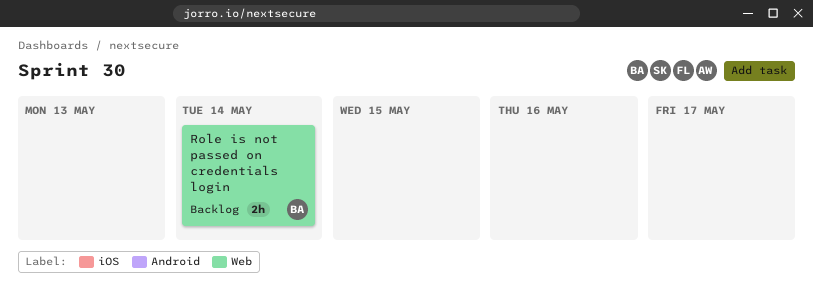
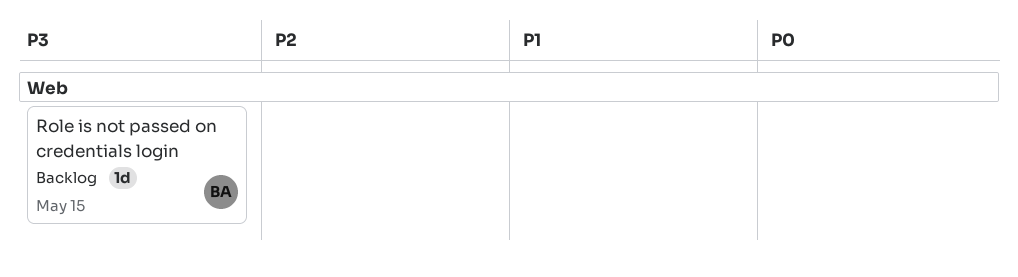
Role is not passed on credentials login, estimate: 2h -> 1d
Role is not passed on credentials login, due: May 14 -> May 15

